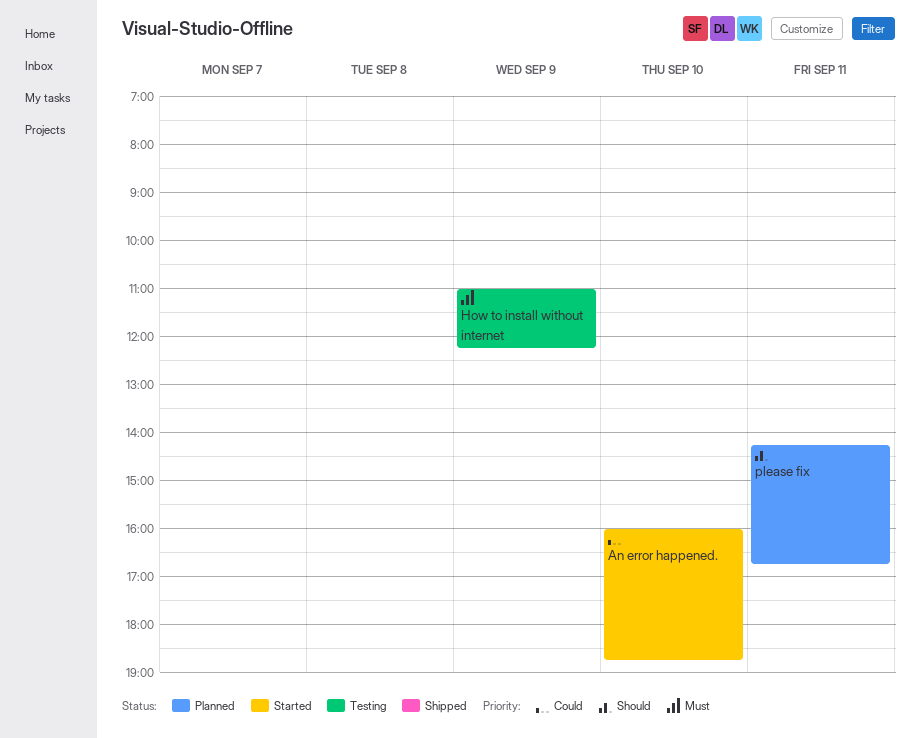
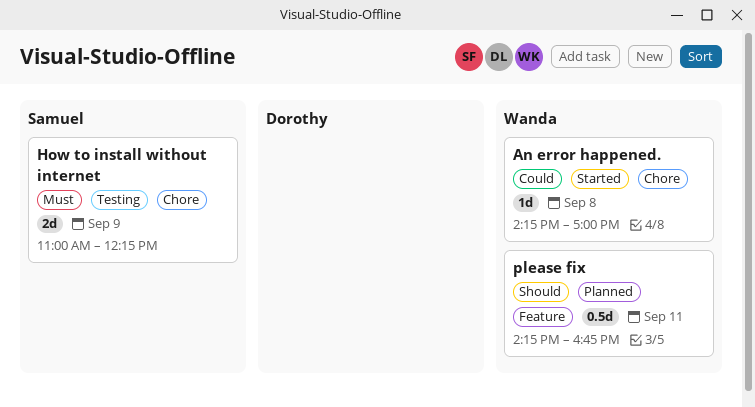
An error happened., day: Sep 10 -> Sep 8
An error happened., begins: 16:00 -> 14:15
An error happened., ends: 18:45 -> 17:00

